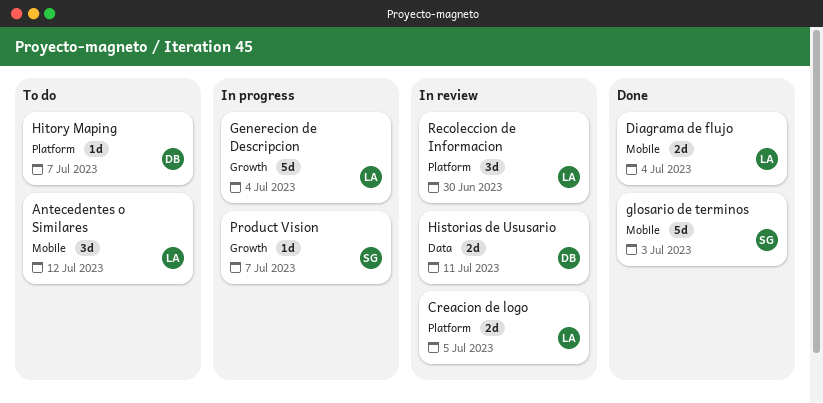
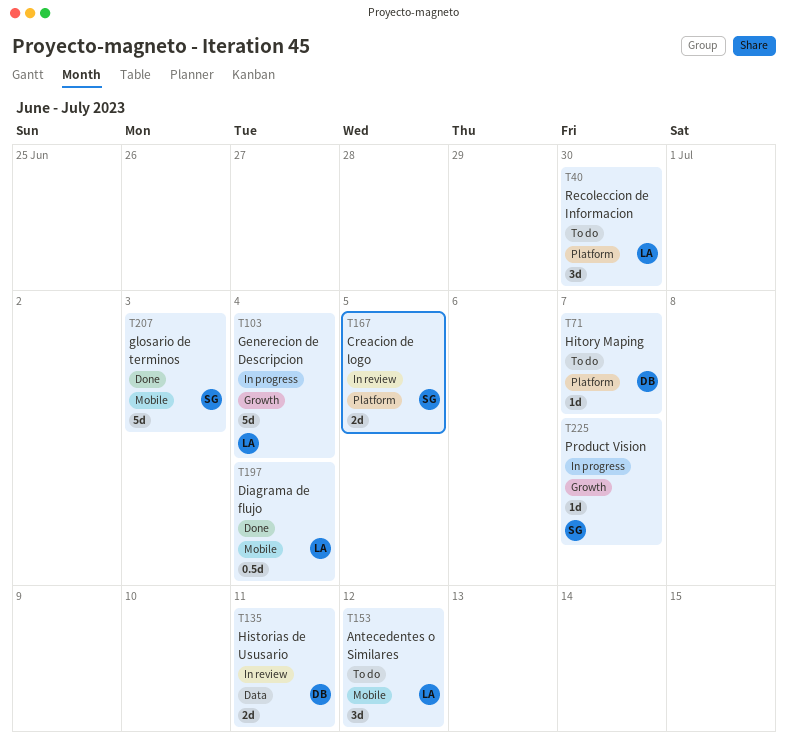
Creacion de logo, owner: LA -> SG
Diagrama de flujo, estimate: 2d -> 0.5d
Recoleccion de Informacion, status: In review -> To do

